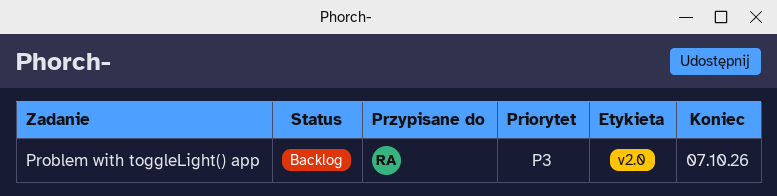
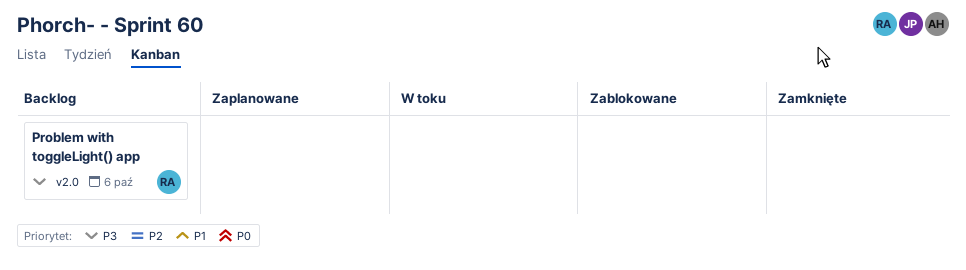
Problem with toggleLight() app, due: Oct 7 -> Oct 6

